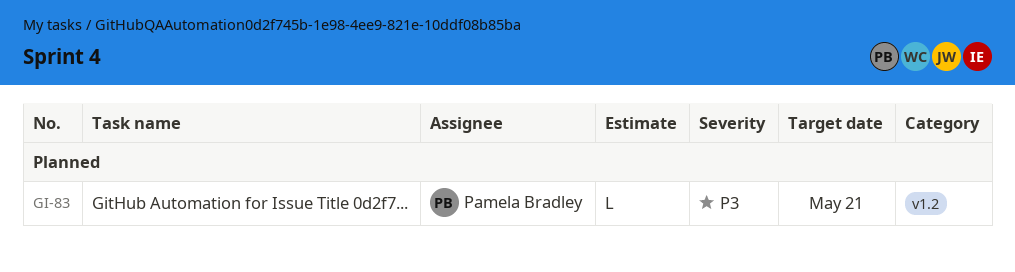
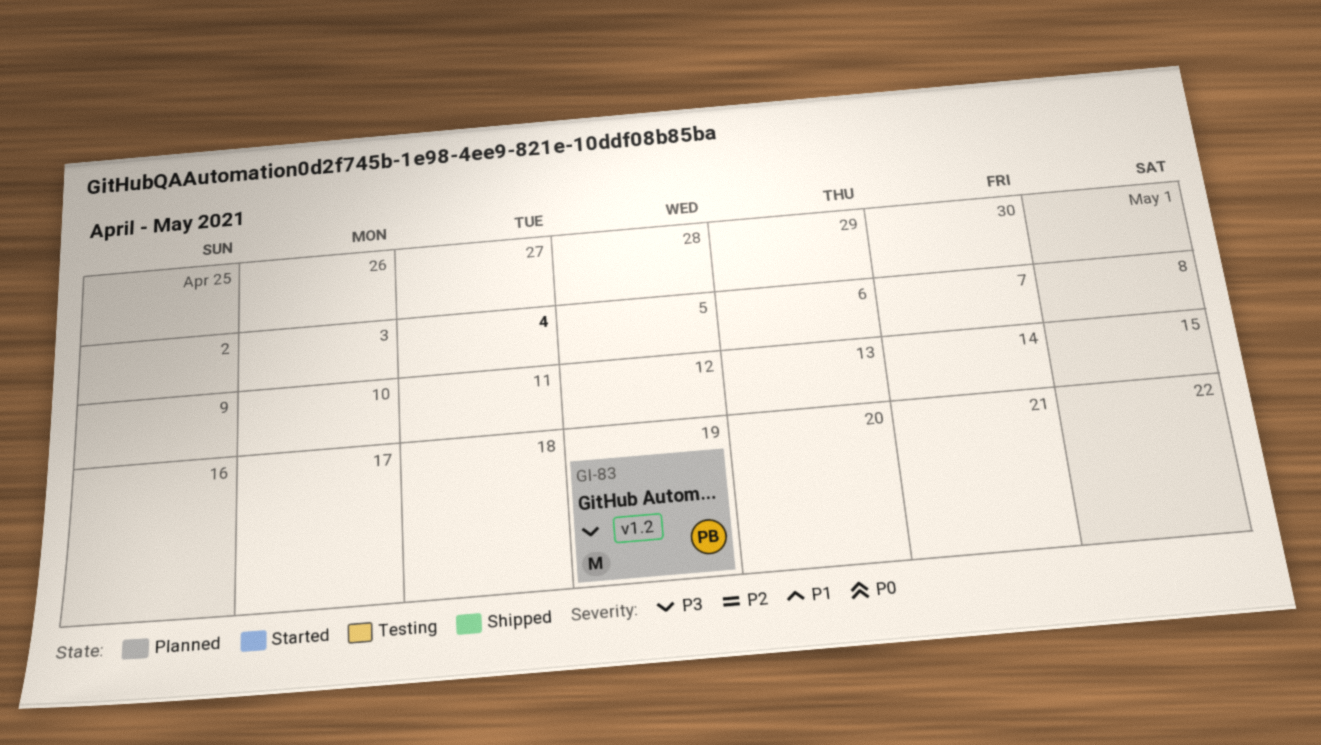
GI-83, estimate: L -> M
GI-83, due: May 21 -> May 19

